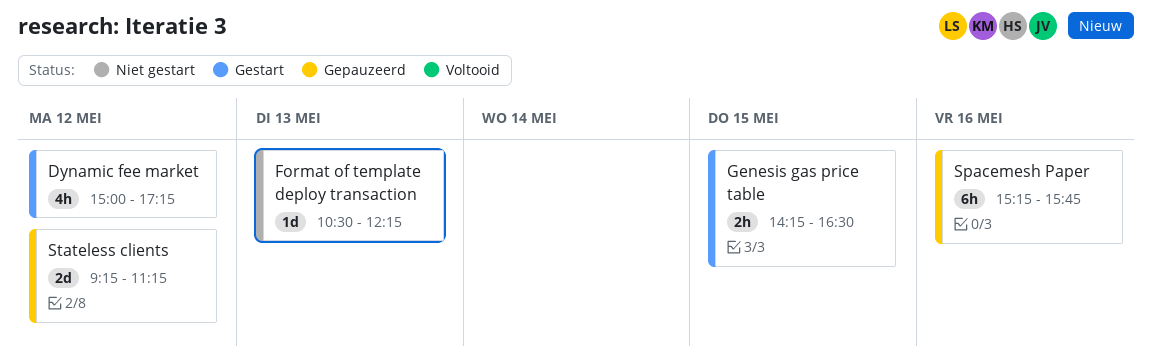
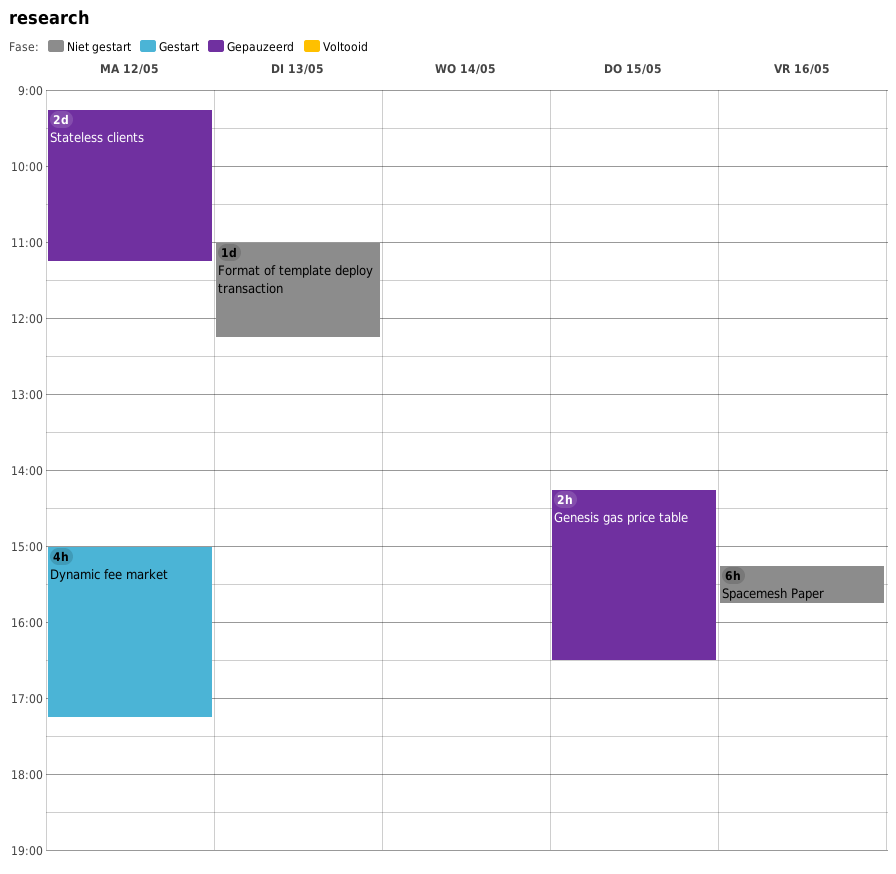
Format of template deploy transaction, begins: 10:30 -> 11:00
Genesis gas price table, status: Gestart -> Gepauzeerd
Spacemesh Paper, status: Gepauzeerd -> Niet gestart

